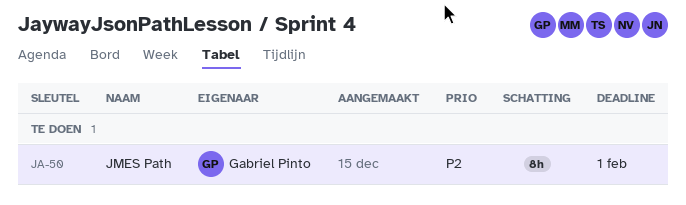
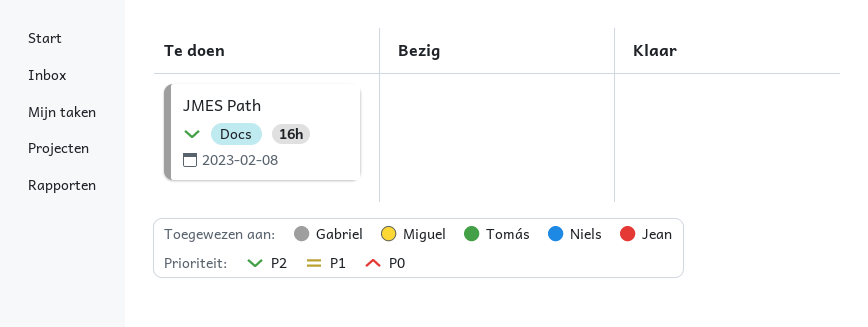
JMES Path, estimate: 8h -> 16h
JMES Path, due: Feb 1 -> Feb 8

